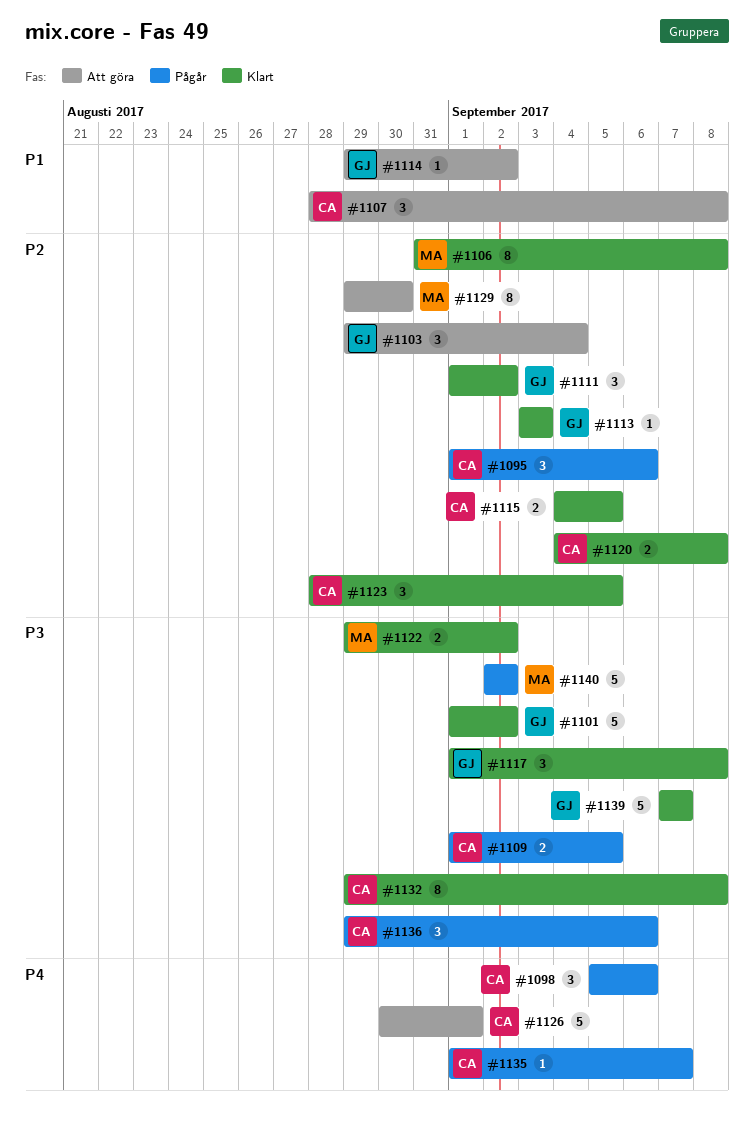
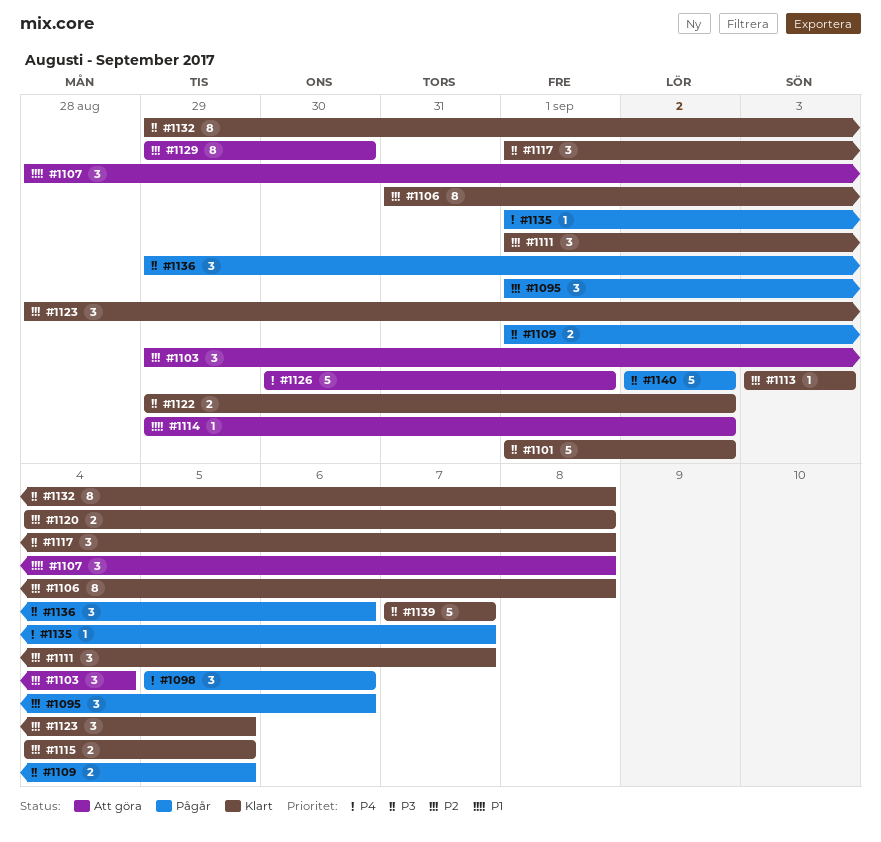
#1111, due: Sep 2 -> Sep 7

